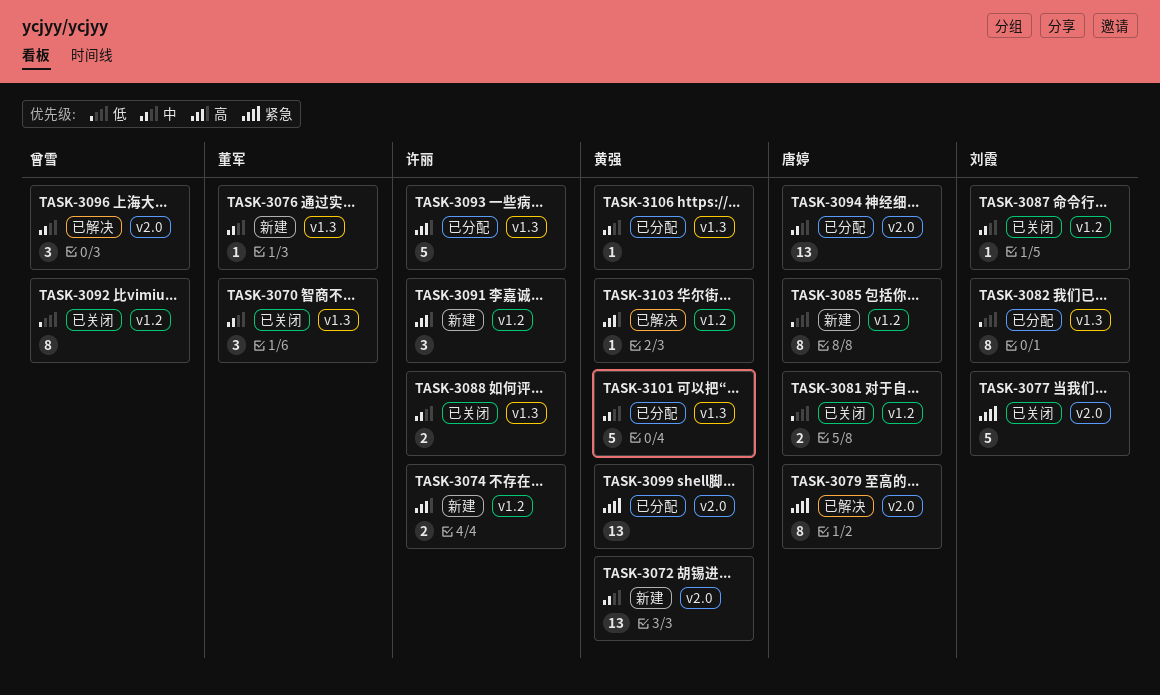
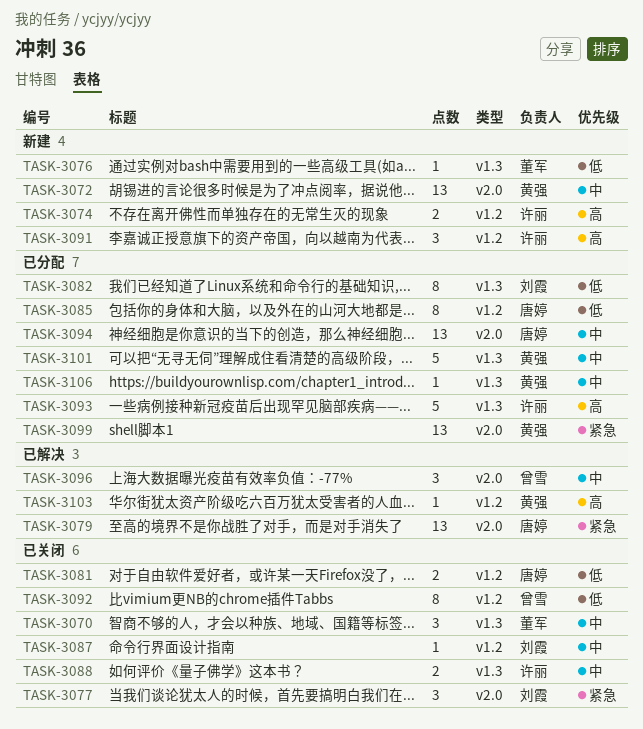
TASK-3076, priority: 中 -> 低
TASK-3077, estimate: 5 -> 3
TASK-3079, estimate: 8 -> 13
TASK-3085, status: 新建 -> 已分配

